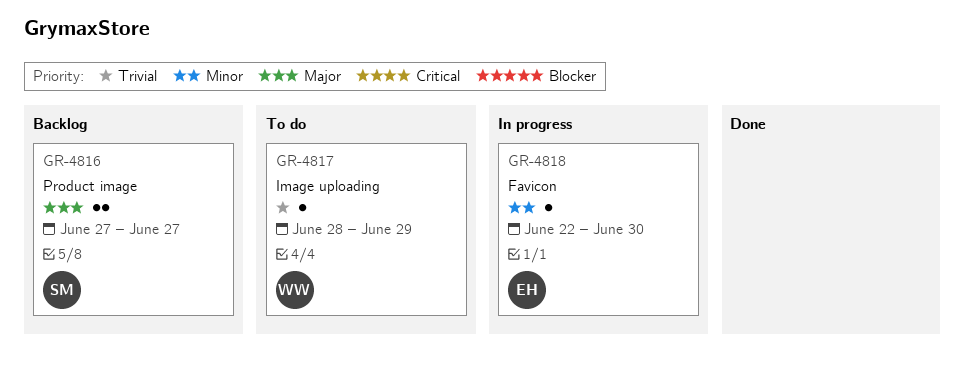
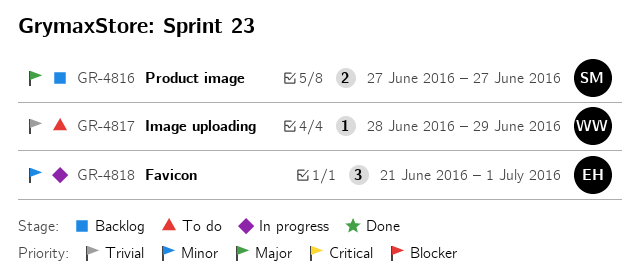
GR-4818, estimate: 1 -> 3
GR-4818, start: Jun 22 -> Jun 21
GR-4818, due: Jun 30 -> Jul 1

